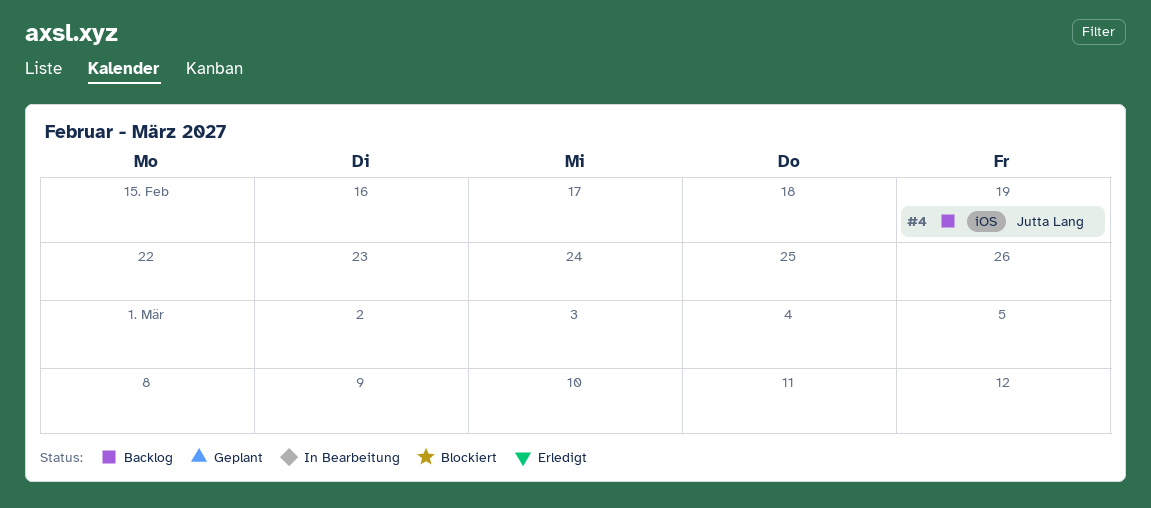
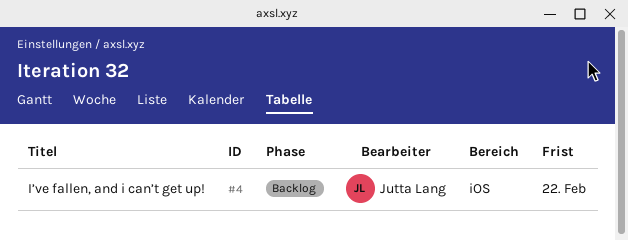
#4, due: Feb 19 -> Feb 22

